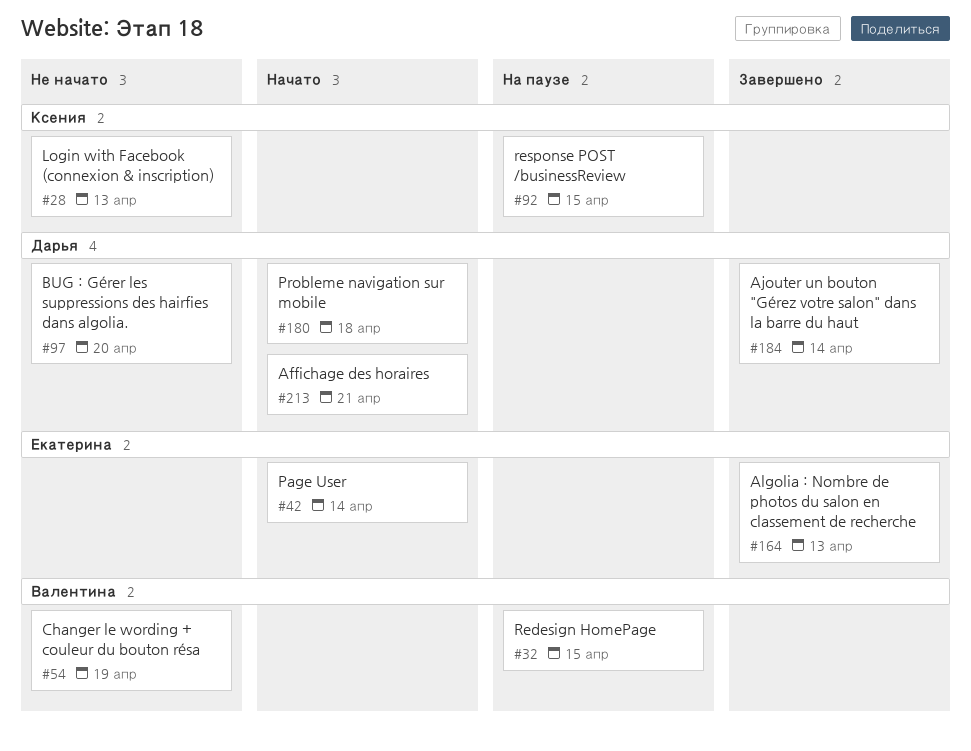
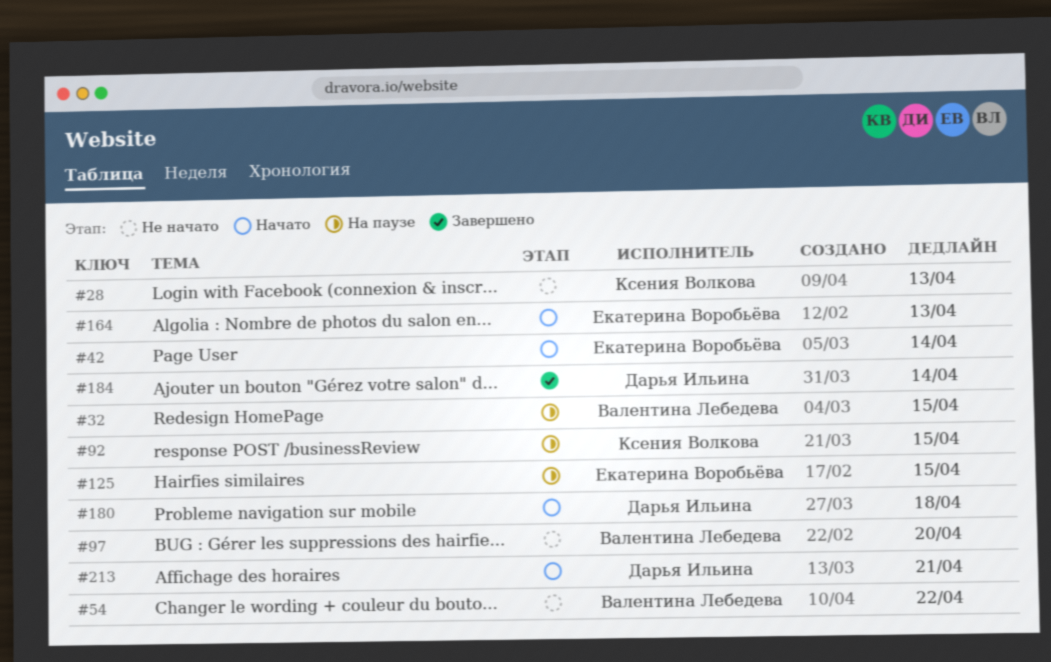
#54, due: Apr 19 -> Apr 22
#97, owner: Дарья Ильина -> Валентина Лебедева
#125: none -> present
#164, status: Завершено -> Начато

